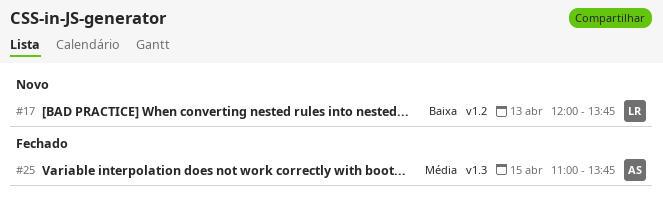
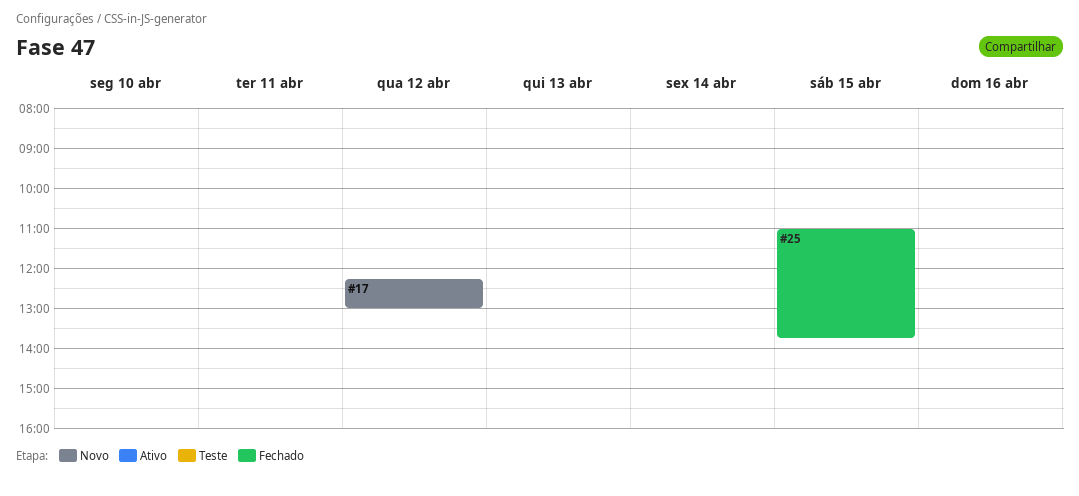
#17, day: Apr 13 -> Apr 12
#17, begins: 12:00 -> 12:15
#17, ends: 13:45 -> 13:00

